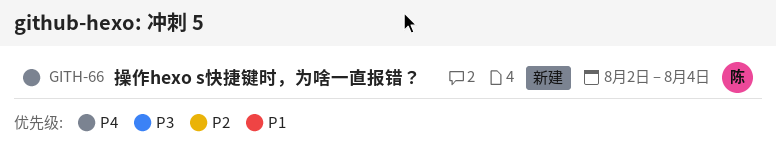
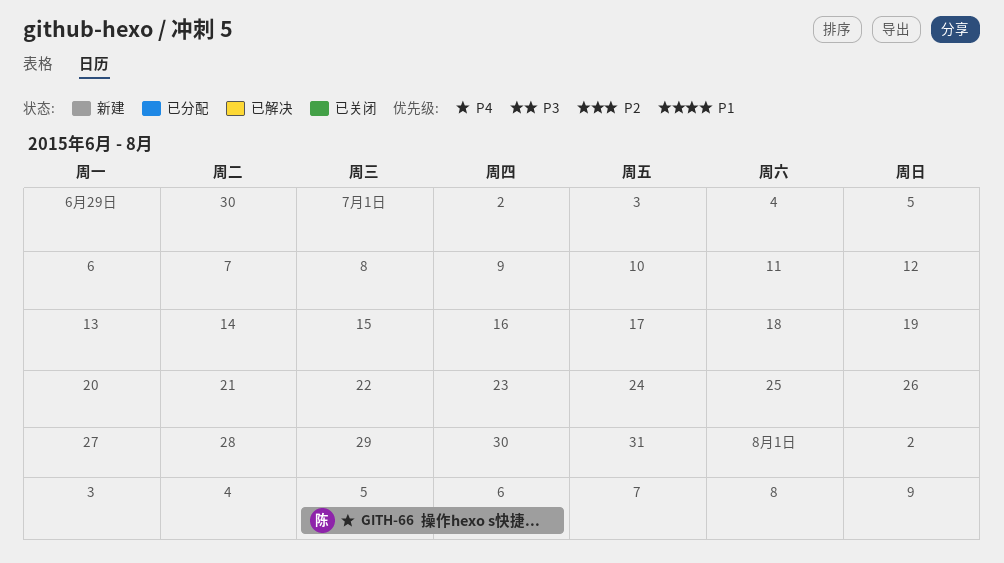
GITH-66, start: Aug 2 -> Aug 5
GITH-66, due: Aug 4 -> Aug 6

